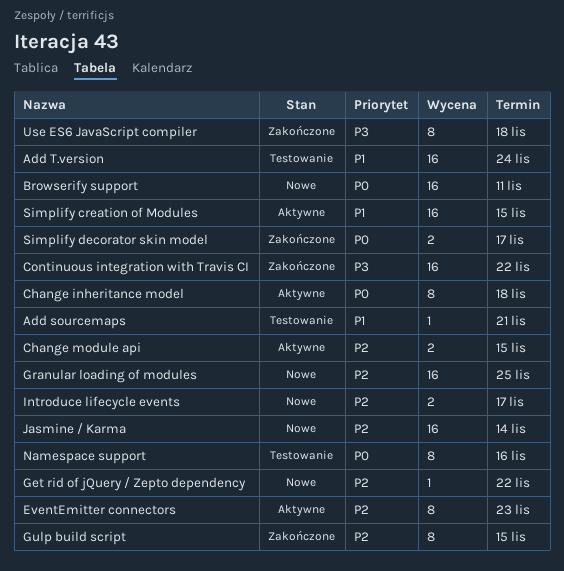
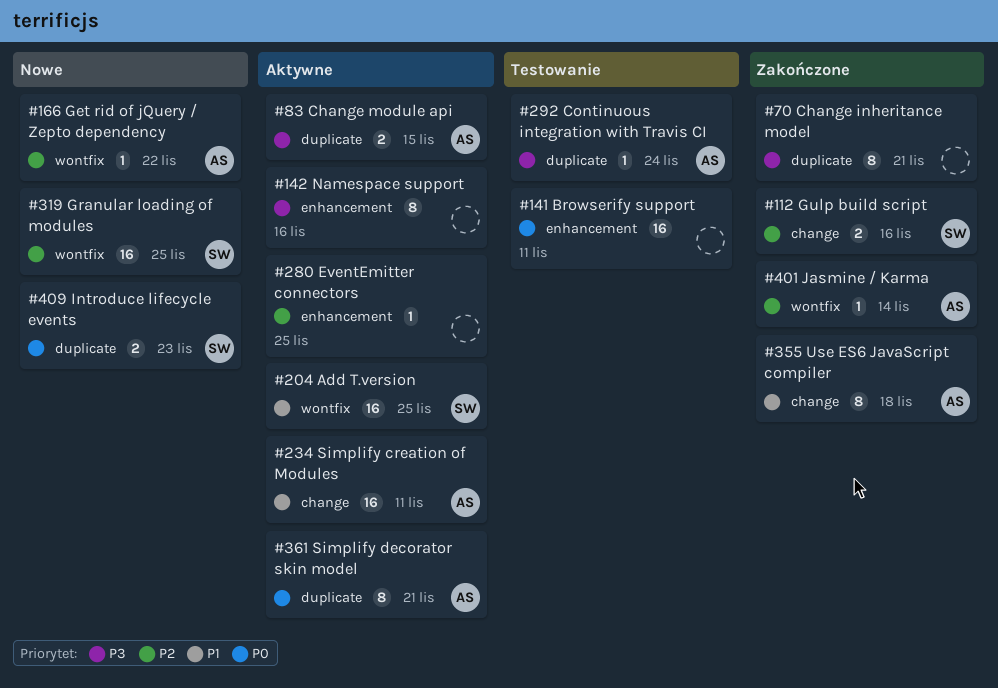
Add sourcemaps: present -> none
Add T.version, status: Testowanie -> Aktywne
Add T.version, due: Nov 24 -> Nov 25
Browserify support, status: Nowe -> Testowanie
Change inheritance model, status: Aktywne -> Zakończone
Change inheritance model, priority: P0 -> P3
Change inheritance model, due: Nov 18 -> Nov 21
Change module api, priority: P2 -> P3
Continuous integration with Travis CI, status: Zakończone -> Testowanie
Continuous integration with Travis CI, estimate: 16 -> 1
Continuous integration with Travis CI, due: Nov 22 -> Nov 24
EventEmitter connectors, estimate: 8 -> 1
EventEmitter connectors, due: Nov 23 -> Nov 25
Gulp build script, estimate: 8 -> 2
Gulp build script, due: Nov 15 -> Nov 16
Introduce lifecycle events, priority: P2 -> P0
Introduce lifecycle events, due: Nov 17 -> Nov 23
Jasmine / Karma, status: Nowe -> Zakończone
Jasmine / Karma, estimate: 16 -> 1
Namespace support, status: Testowanie -> Aktywne
Namespace support, priority: P0 -> P3
Simplify creation of Modules, due: Nov 15 -> Nov 11
Simplify decorator skin model, status: Zakończone -> Aktywne
Simplify decorator skin model, estimate: 2 -> 8
Simplify decorator skin model, due: Nov 17 -> Nov 21
Use ES6 JavaScript compiler, priority: P3 -> P1

